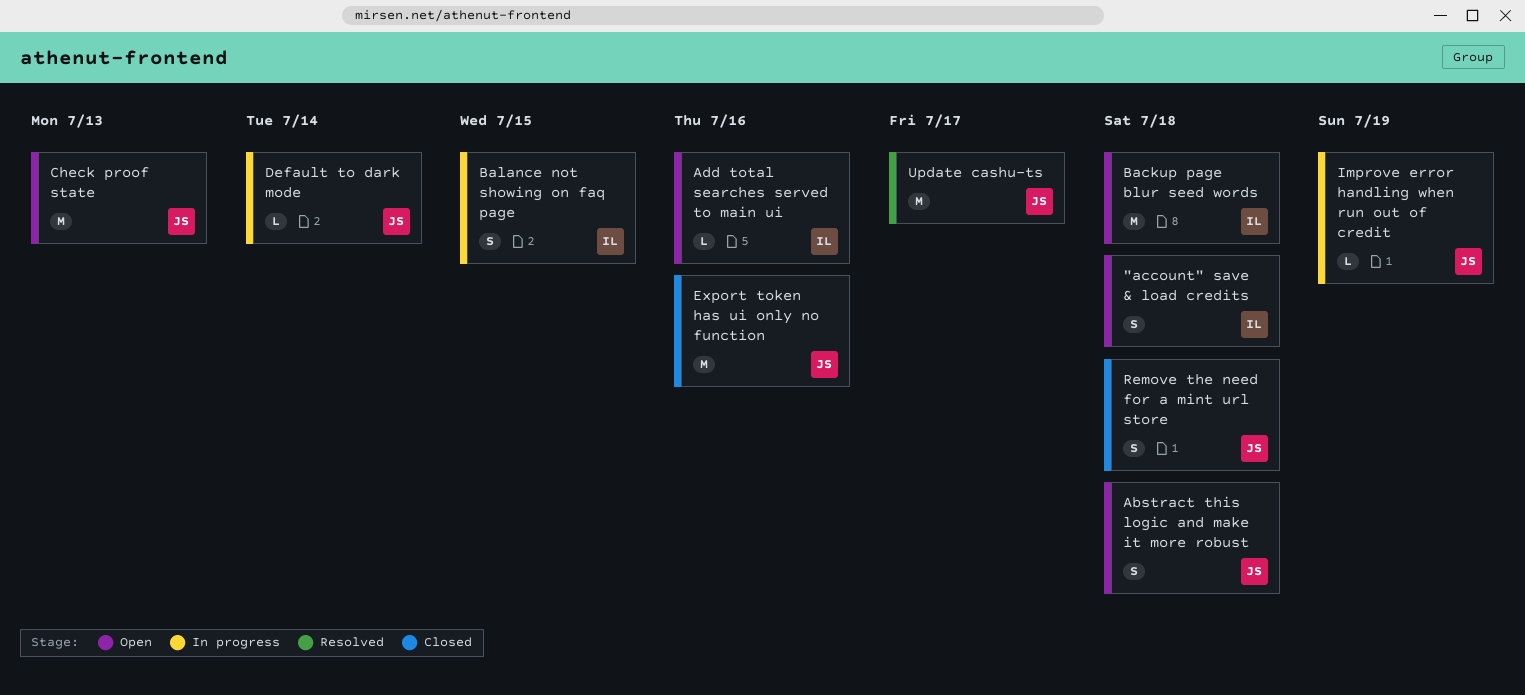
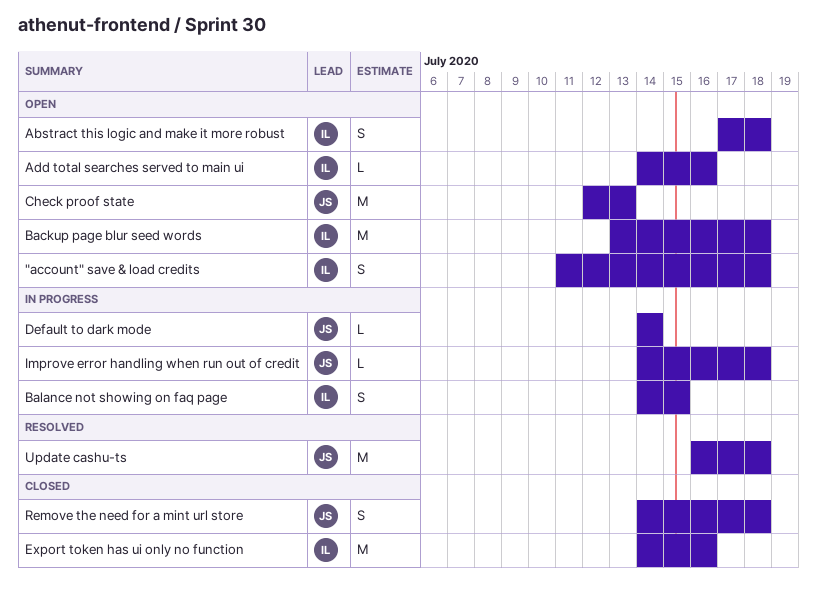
Abstract this logic and make it more robust, owner: JS -> IL
Export token has ui only no function, owner: JS -> IL
Improve error handling when run out of credit, due: Jul 19 -> Jul 18
Update cashu-ts, due: Jul 17 -> Jul 18

